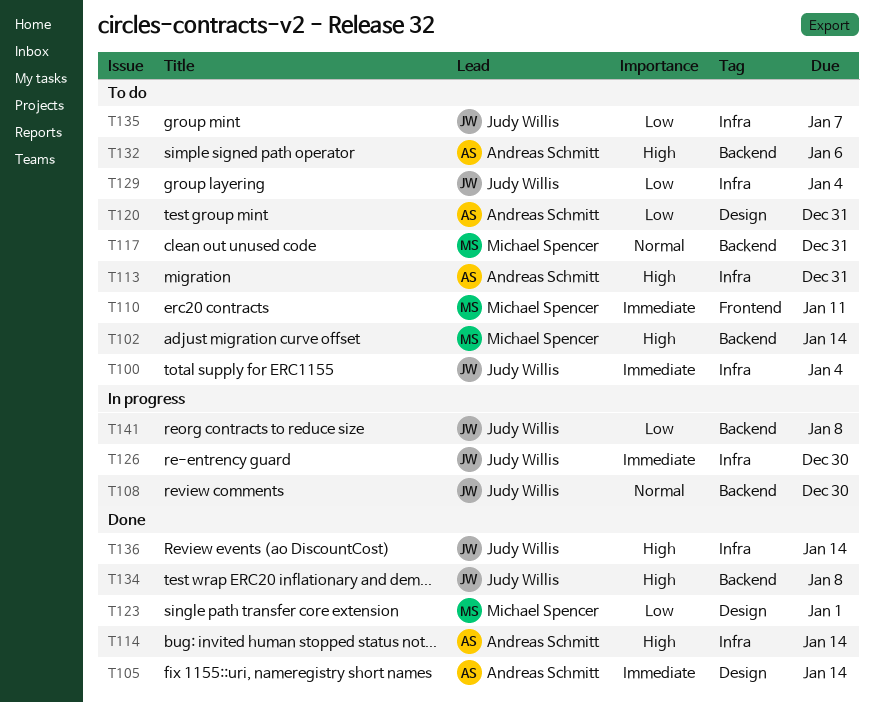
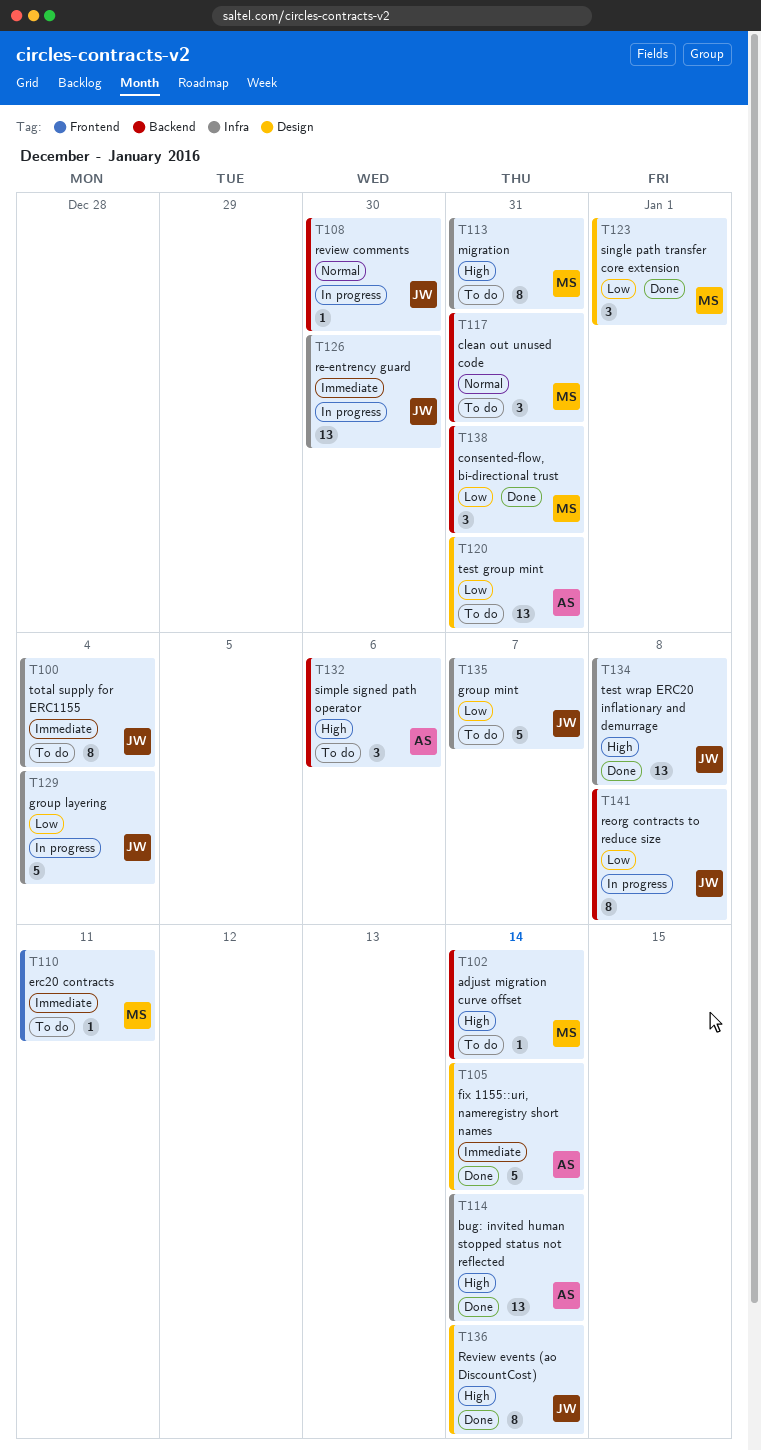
T113, owner: Andreas Schmitt -> Michael Spencer
T129, status: To do -> In progress
T134, label: Backend -> Infra
T136, label: Infra -> Design
T138: none -> present

